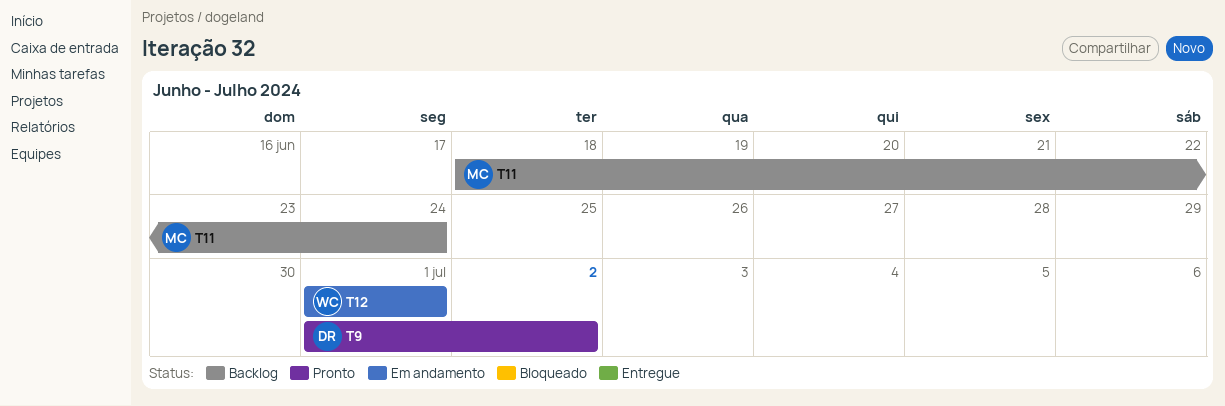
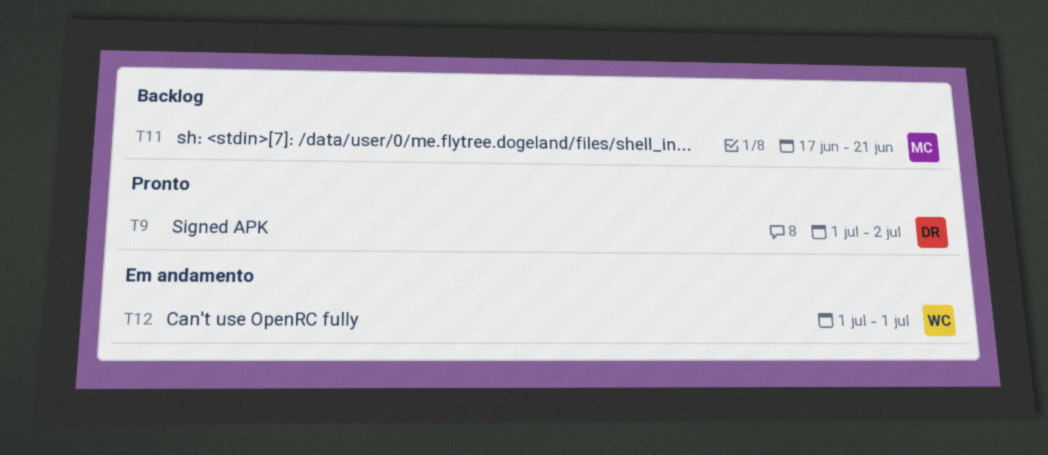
T11, start: Jun 18 -> Jun 17
T11, due: Jun 24 -> Jun 21

